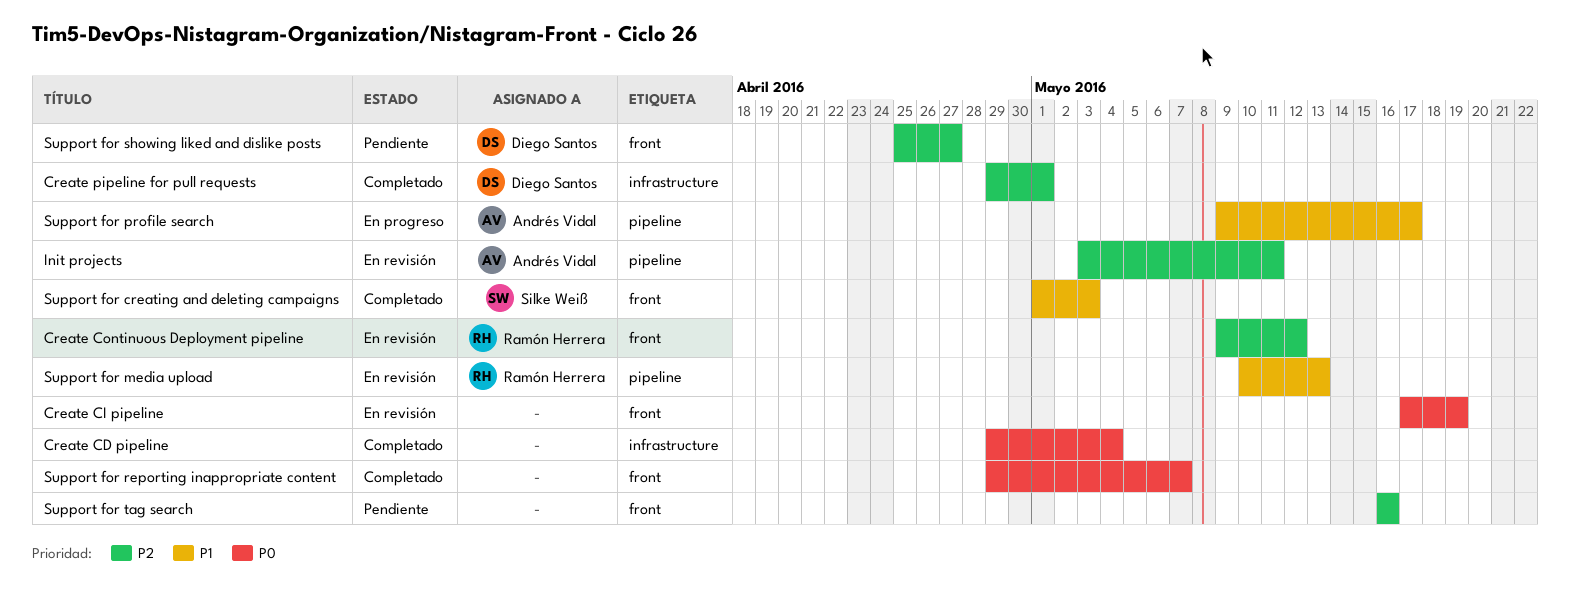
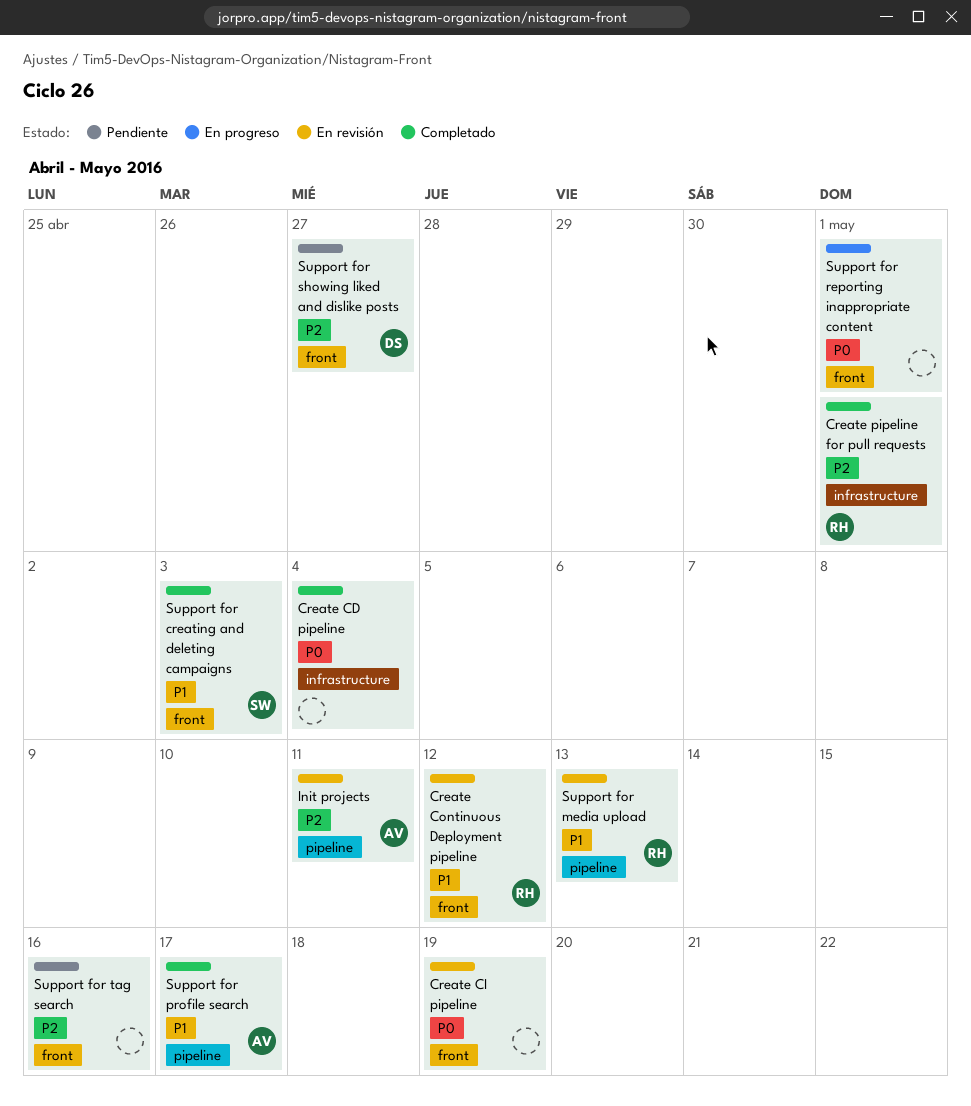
Create Continuous Deployment pipeline, priority: P2 -> P1
Create pipeline for pull requests, owner: Diego Santos -> Ramón Herrera
Support for profile search, status: En progreso -> Completado
Support for reporting inappropriate content, status: Completado -> En progreso
Support for reporting inappropriate content, due: May 7 -> May 1

